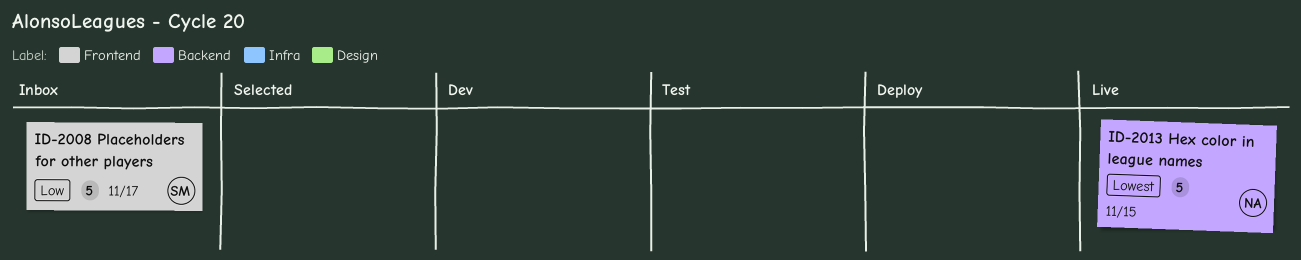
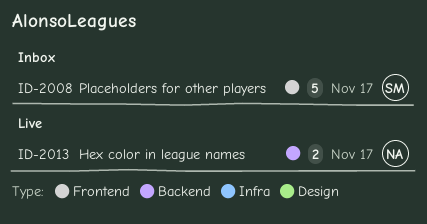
ID-2013, estimate: 5 -> 2
ID-2013, due: Nov 15 -> Nov 17

